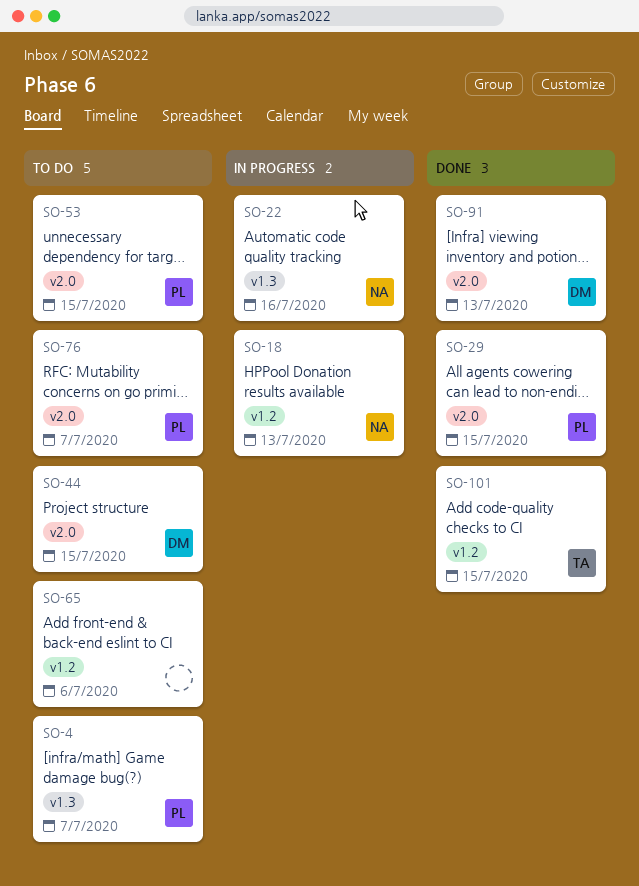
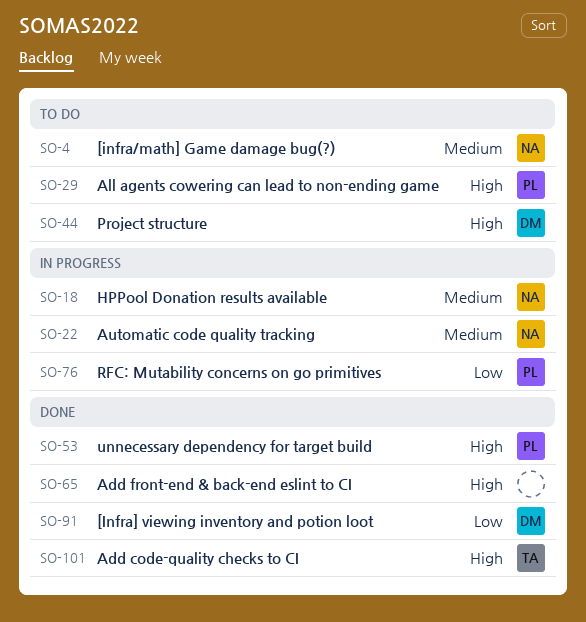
SO-4, owner: PL -> NA
SO-29, status: Done -> To do
SO-53, status: To do -> Done
SO-65, status: To do -> Done
SO-76, status: To do -> In progress

